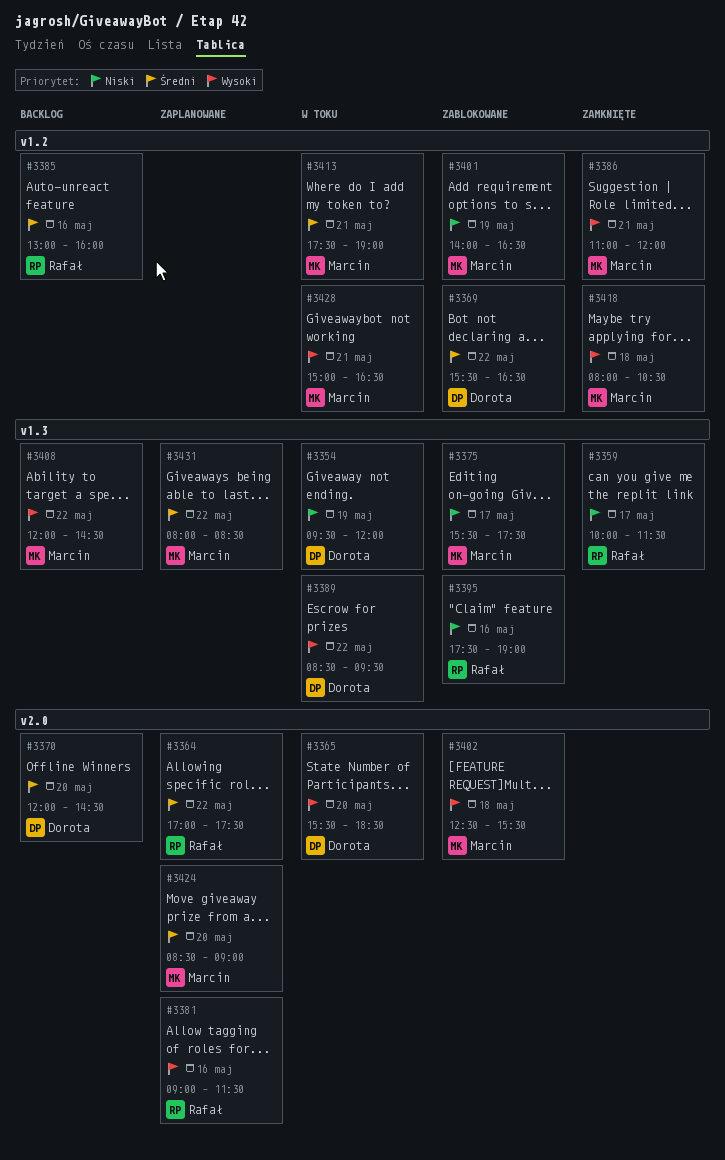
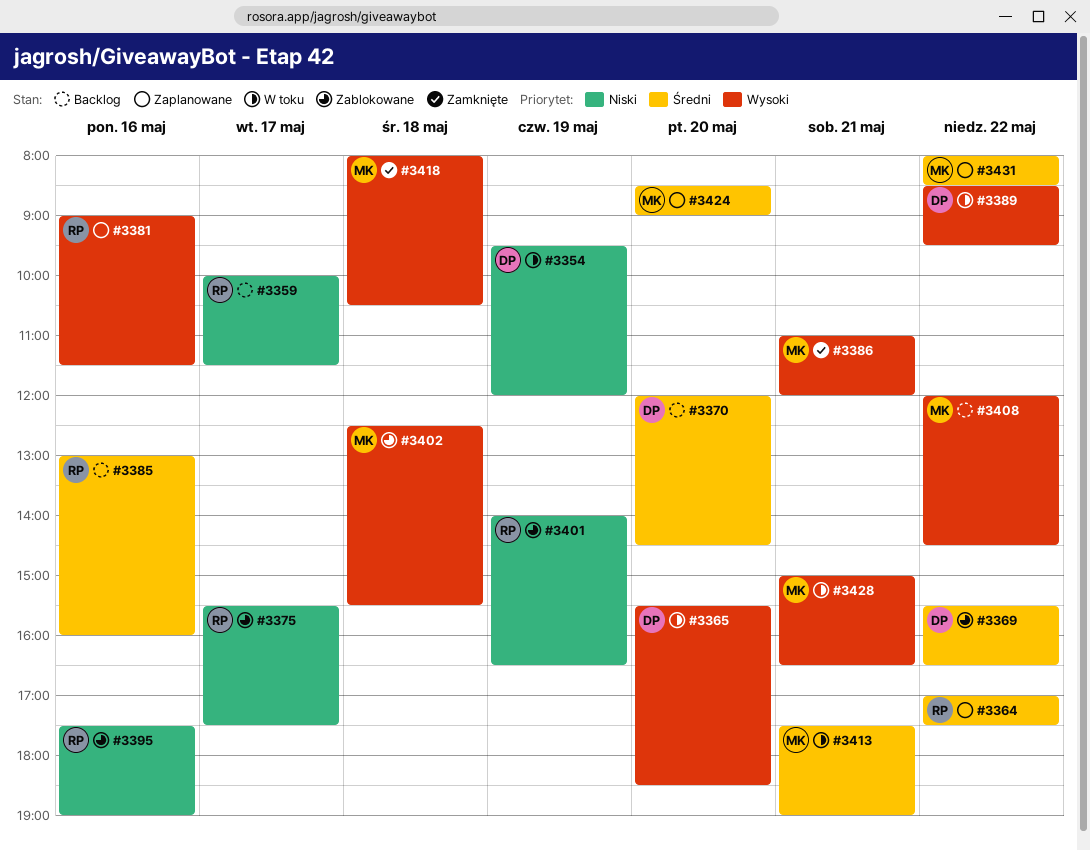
#3359, status: Zamknięte -> Backlog
#3375, owner: Marcin -> Rafał
#3401, owner: Marcin -> Rafał

